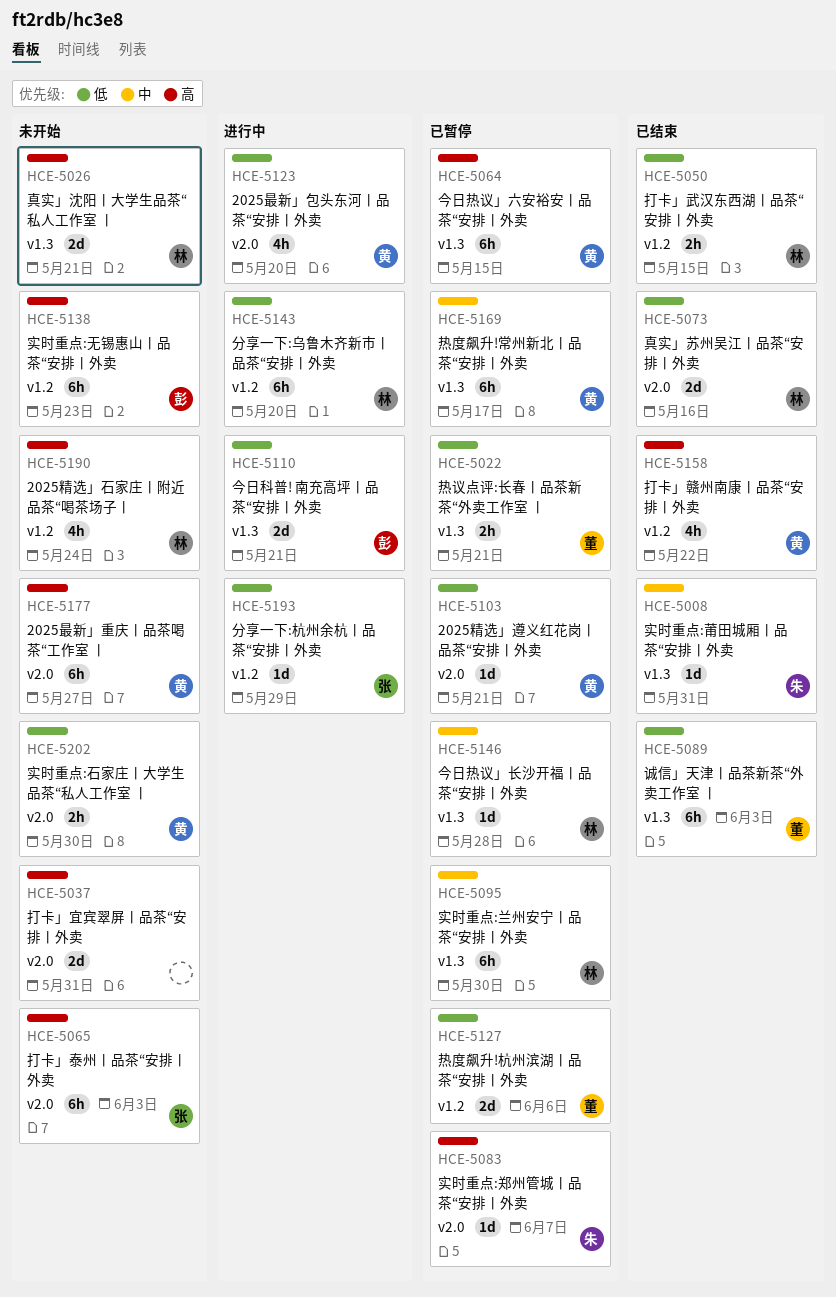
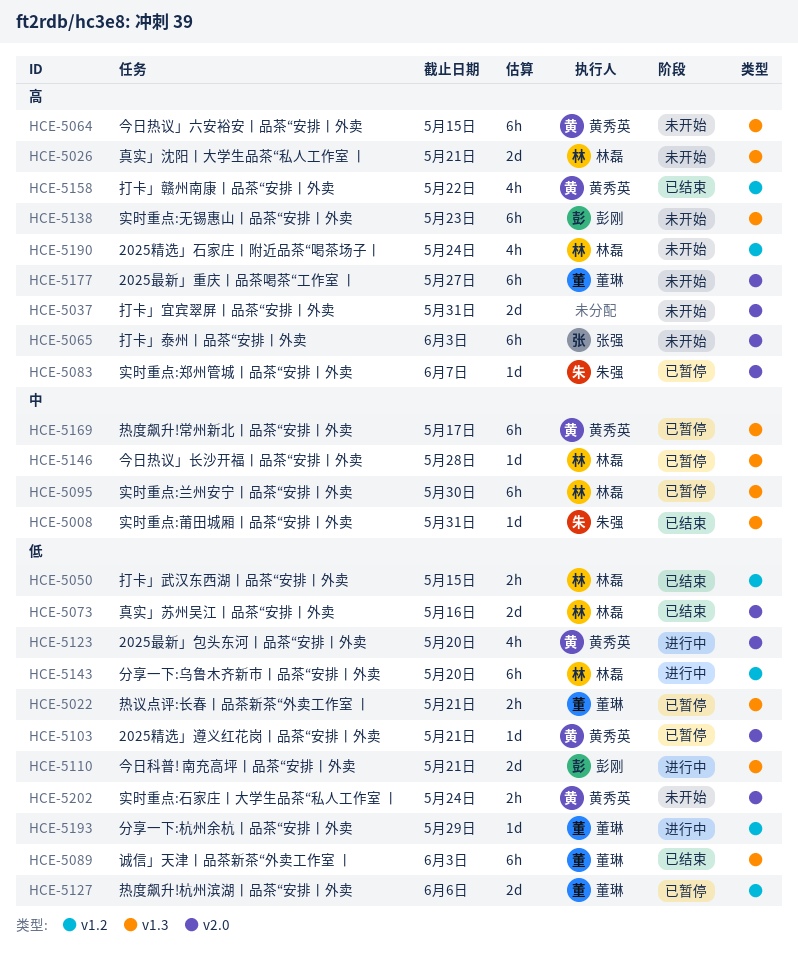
HCE-5064, status: 已暂停 -> 未开始
HCE-5138, label: v1.2 -> v1.3
HCE-5177, owner: 黄秀英 -> 董琳
HCE-5193, owner: 张强 -> 董琳
HCE-5202, due: May 30 -> May 24

